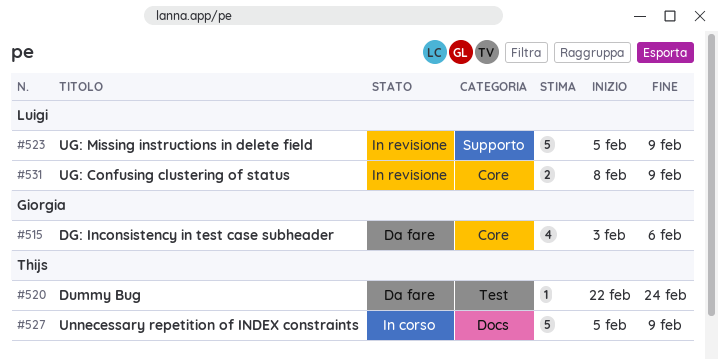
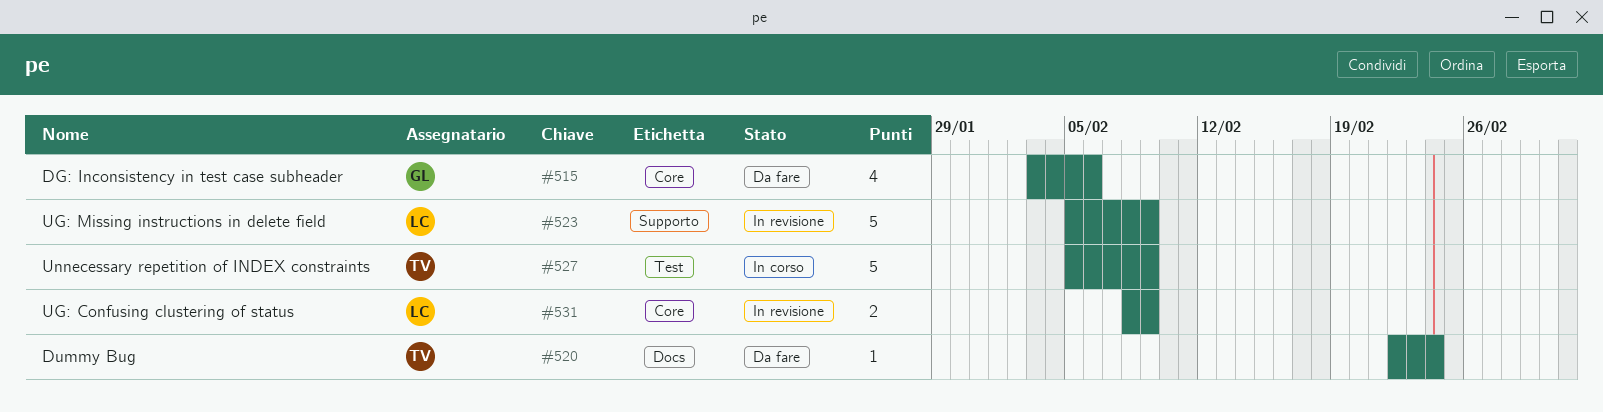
#520, label: Test -> Docs
#527, label: Docs -> Test

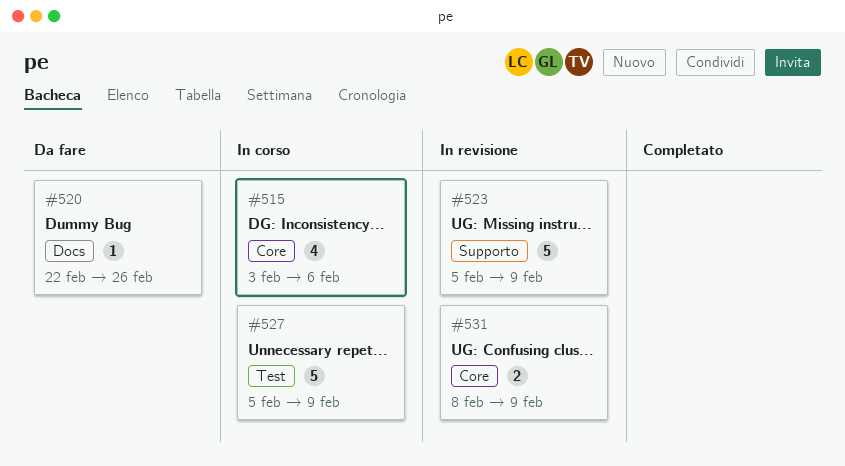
#515, status: Da fare -> In corso
#520, due: Feb 24 -> Feb 26

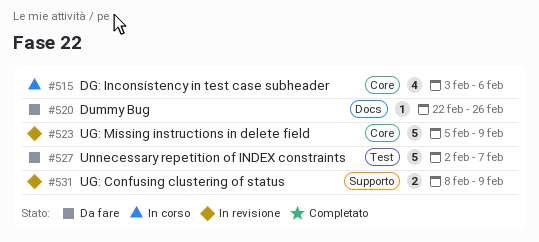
#523, label: Supporto -> Core
#527, status: In corso -> Da fare
#527, start: Feb 5 -> Feb 2
#527, due: Feb 9 -> Feb 7
#531, label: Core -> Supporto

